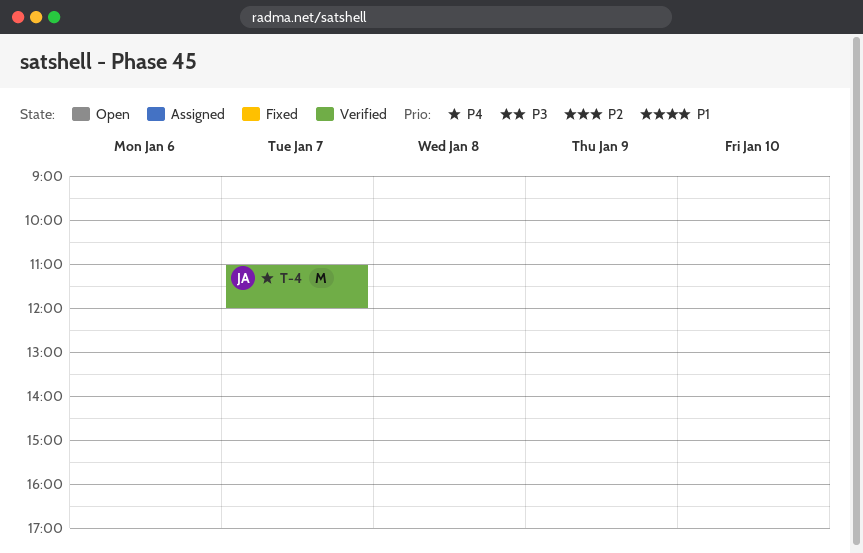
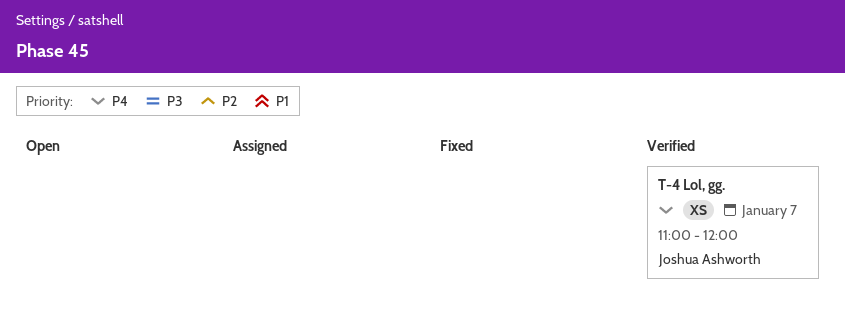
T-4, estimate: M -> XS

